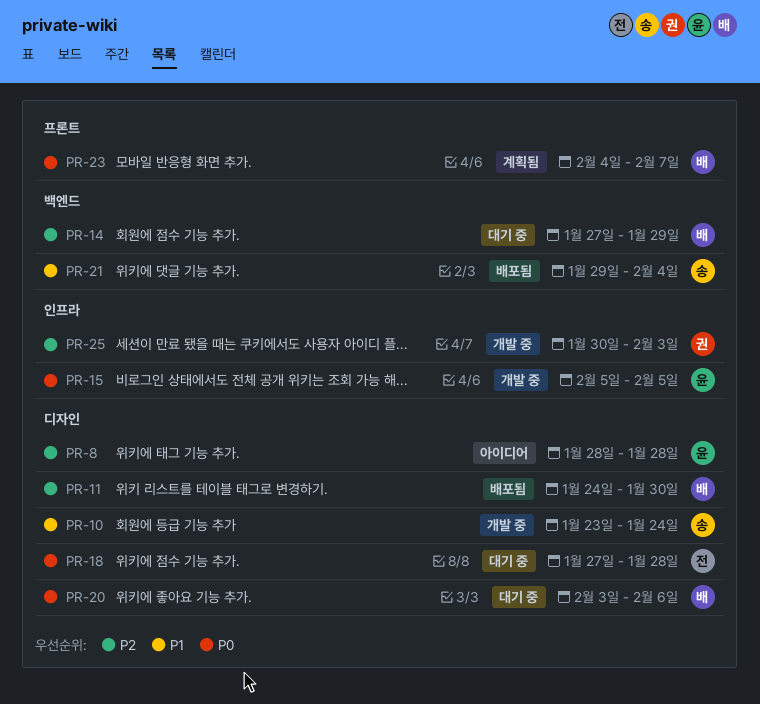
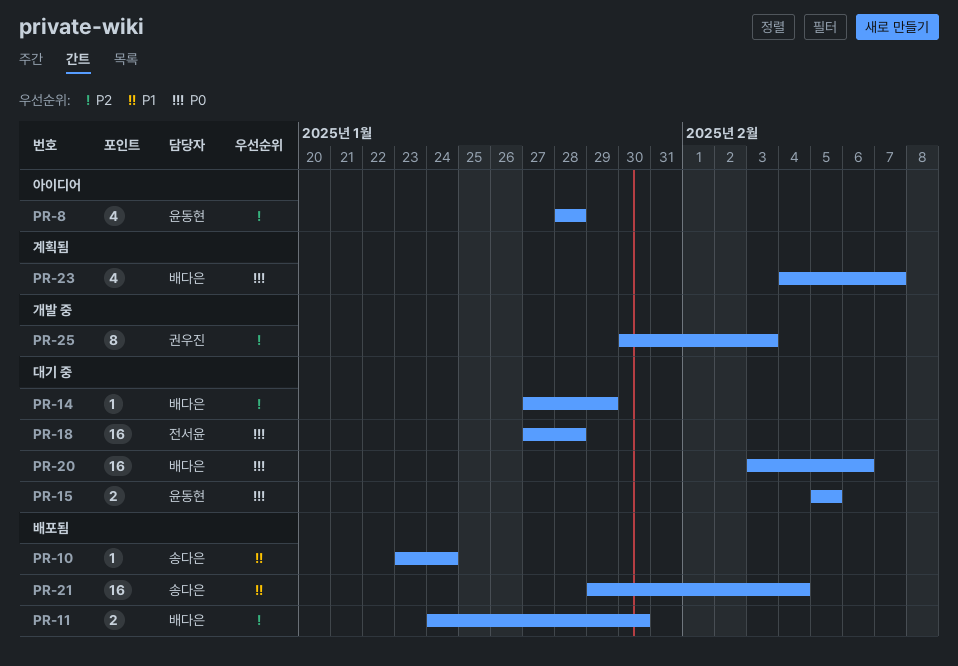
PR-10, status: 개발 중 -> 배포됨
PR-15, status: 개발 중 -> 대기 중

